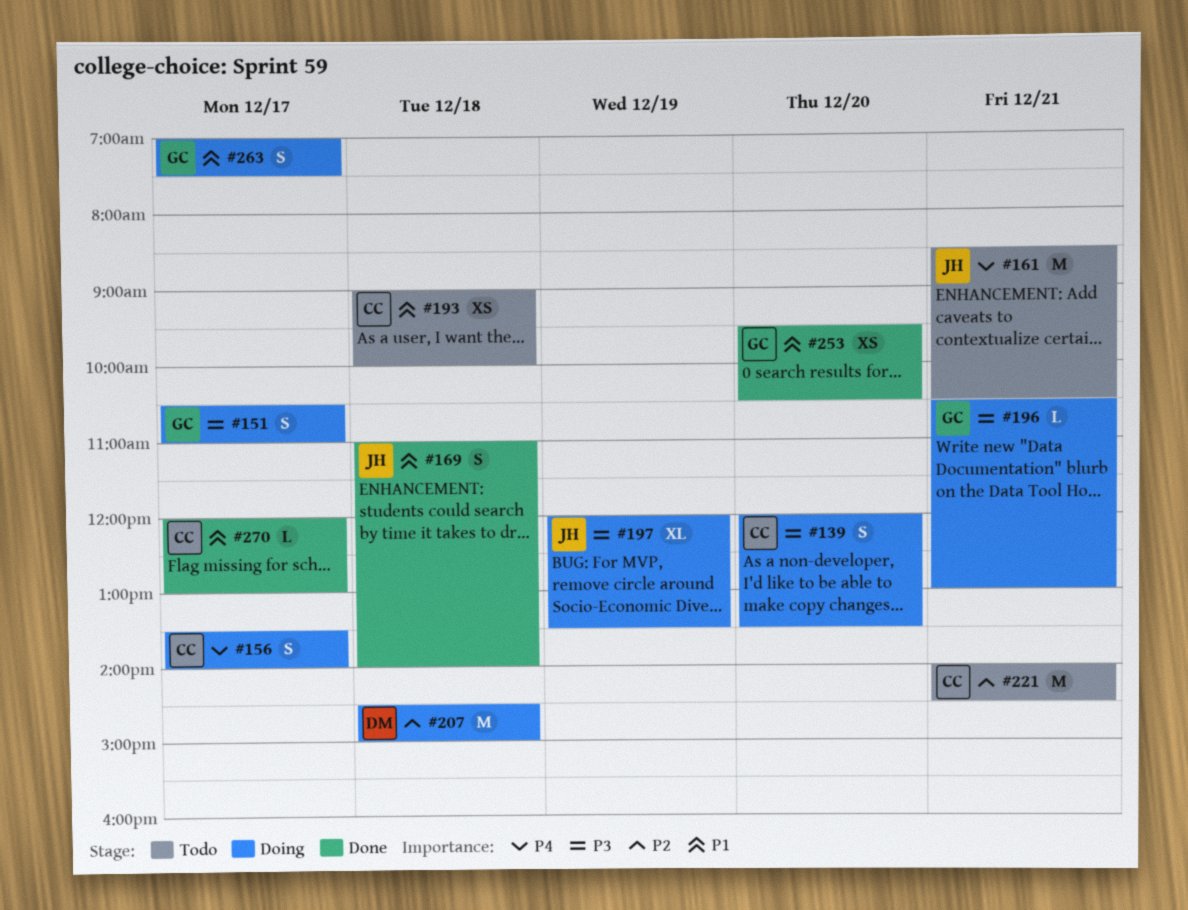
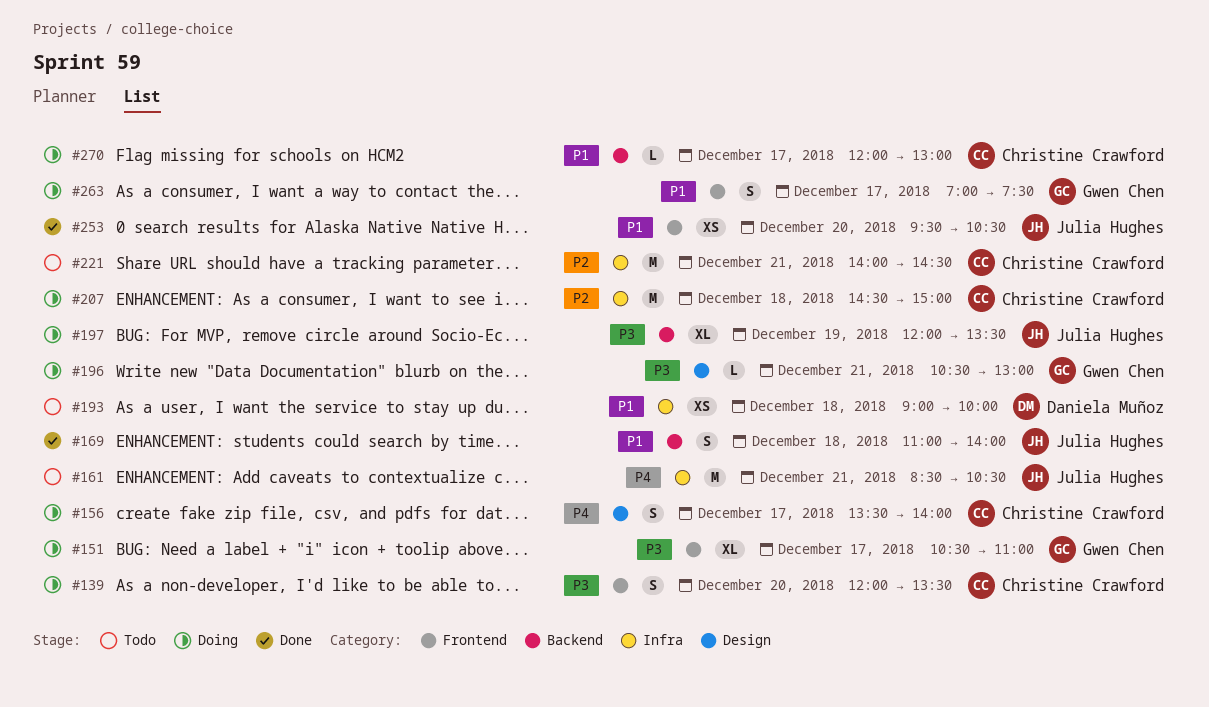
#151, estimate: S -> XL
#193, owner: Christine Crawford -> Daniela Muñoz
#207, owner: Daniela Muñoz -> Christine Crawford
#253, owner: Gwen Chen -> Julia Hughes
#270, status: Done -> Doing

